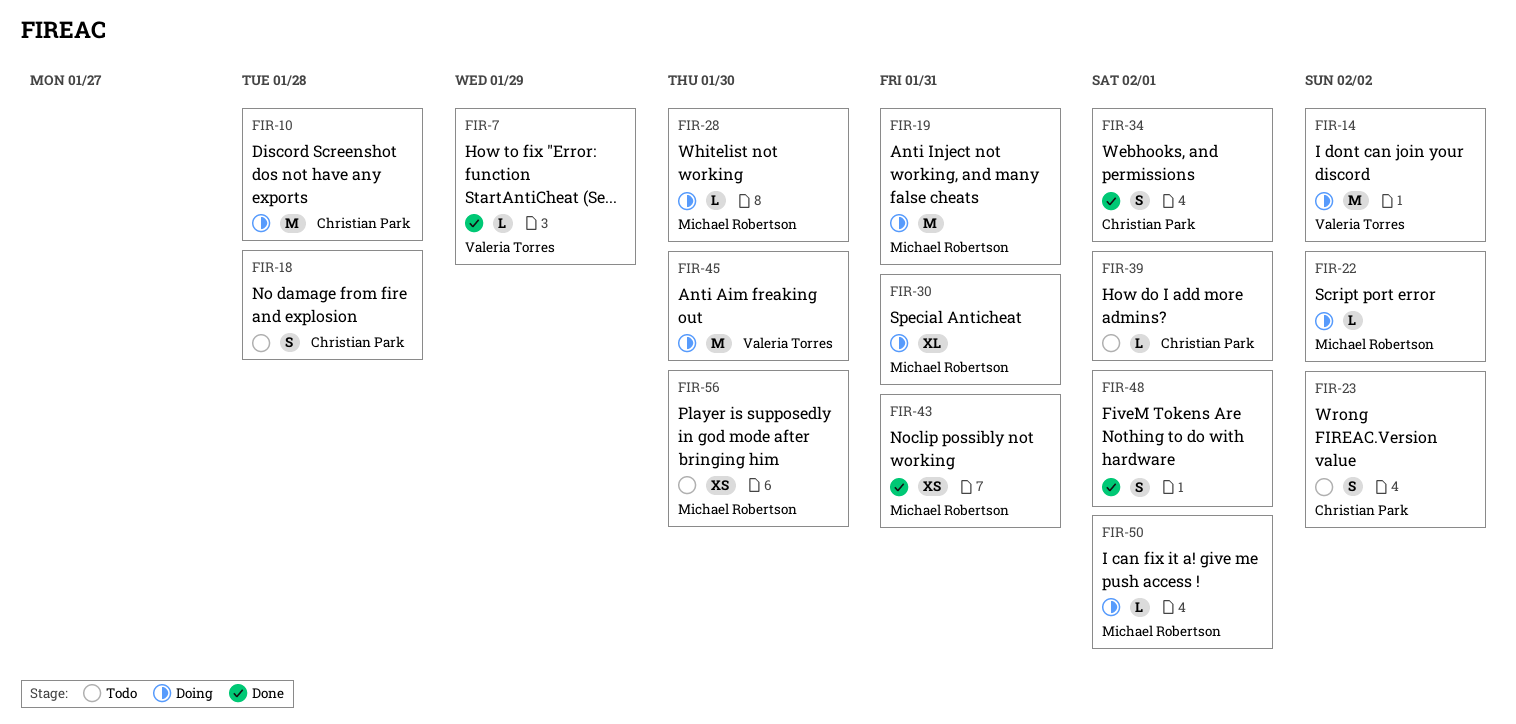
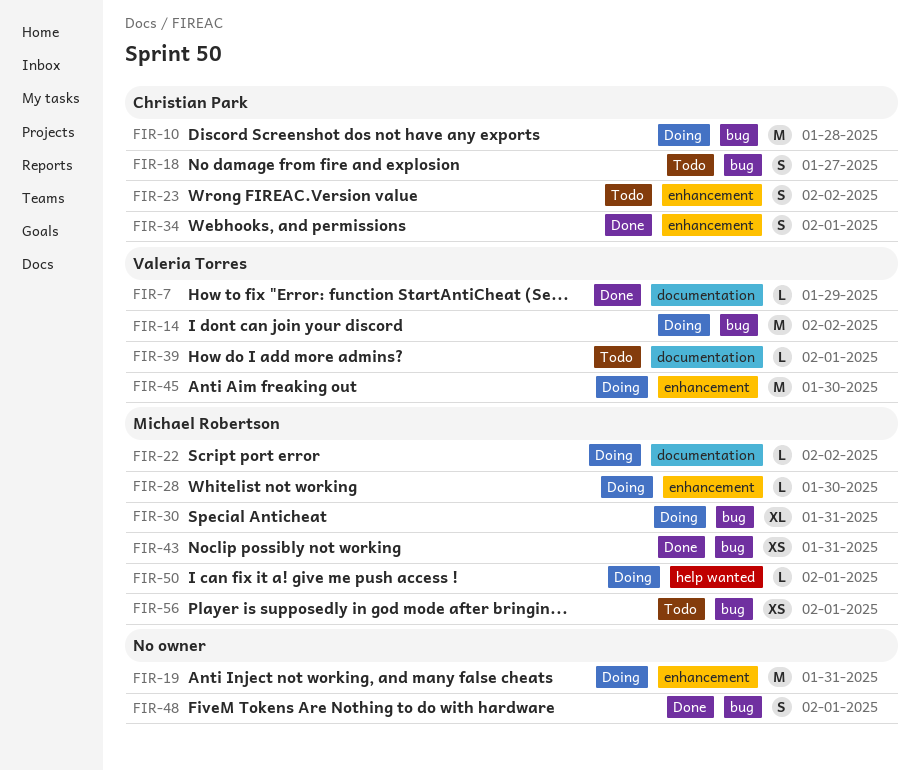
FIR-18, due: Jan 28 -> Jan 27
FIR-19, owner: Michael Robertson -> none
FIR-39, owner: Christian Park -> Valeria Torres
FIR-56, due: Jan 30 -> Feb 1

